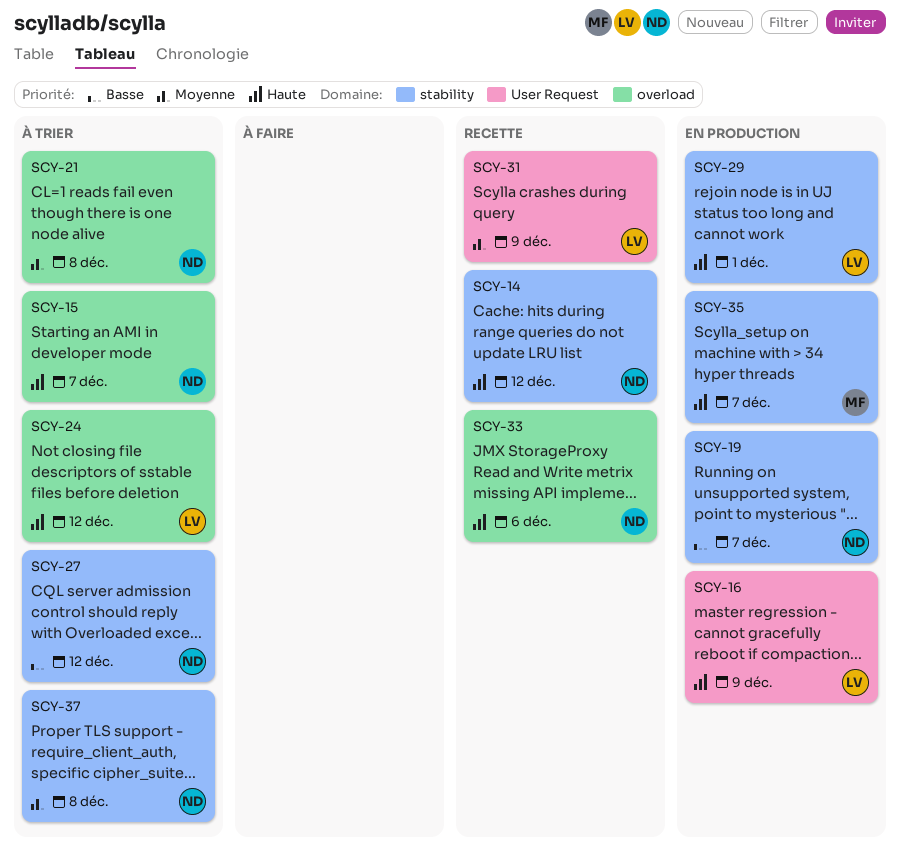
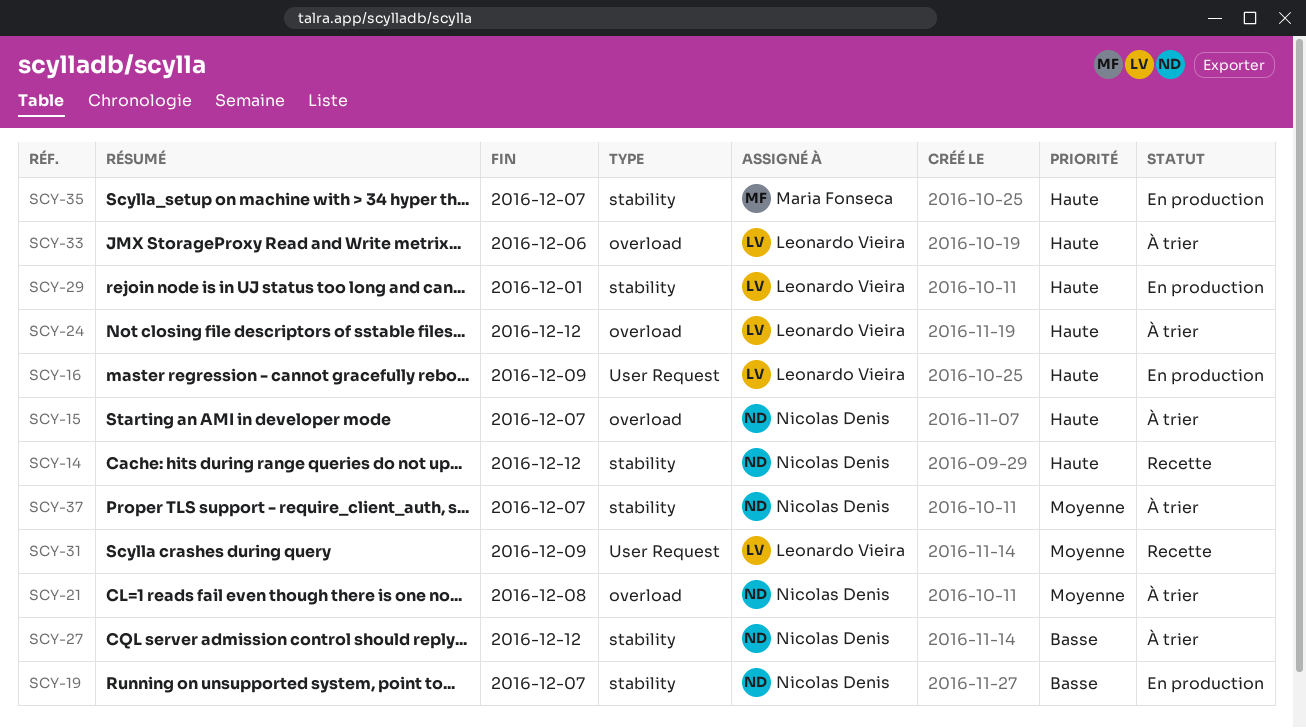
SCY-33, status: Recette -> À trier
SCY-33, owner: Nicolas Denis -> Leonardo Vieira
SCY-37, due: Dec 8 -> Dec 7

